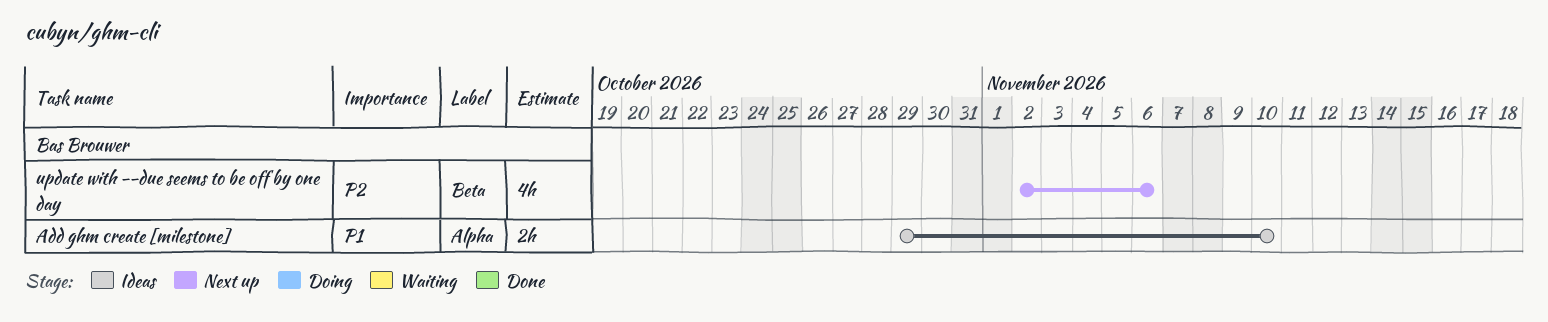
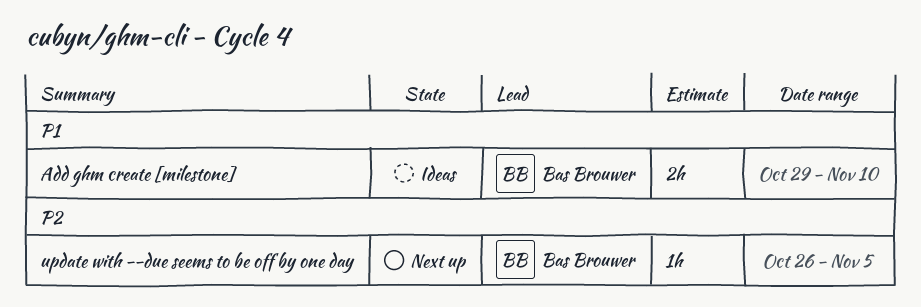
update with --due seems to be off by one day, estimate: 4h -> 1h
update with --due seems to be off by one day, start: Nov 2 -> Oct 26
update with --due seems to be off by one day, due: Nov 6 -> Nov 5

